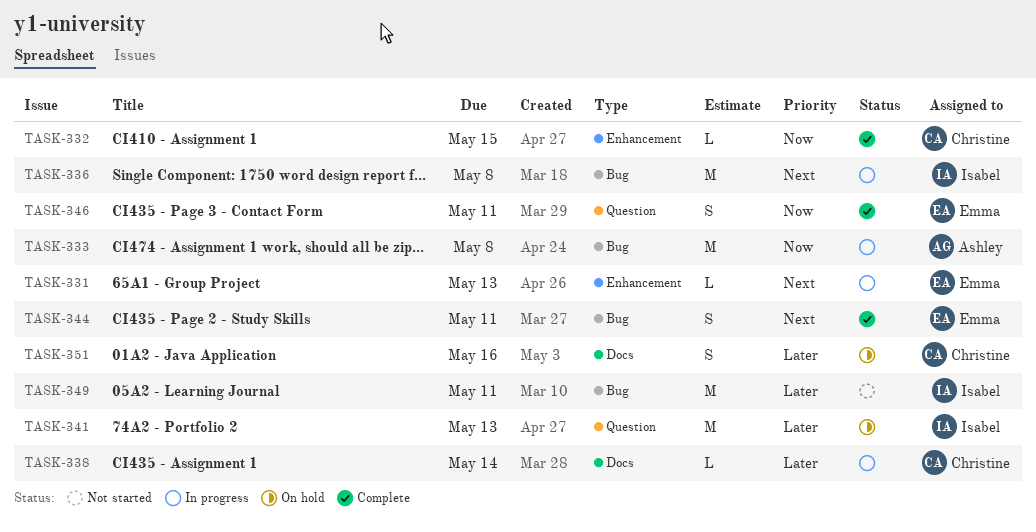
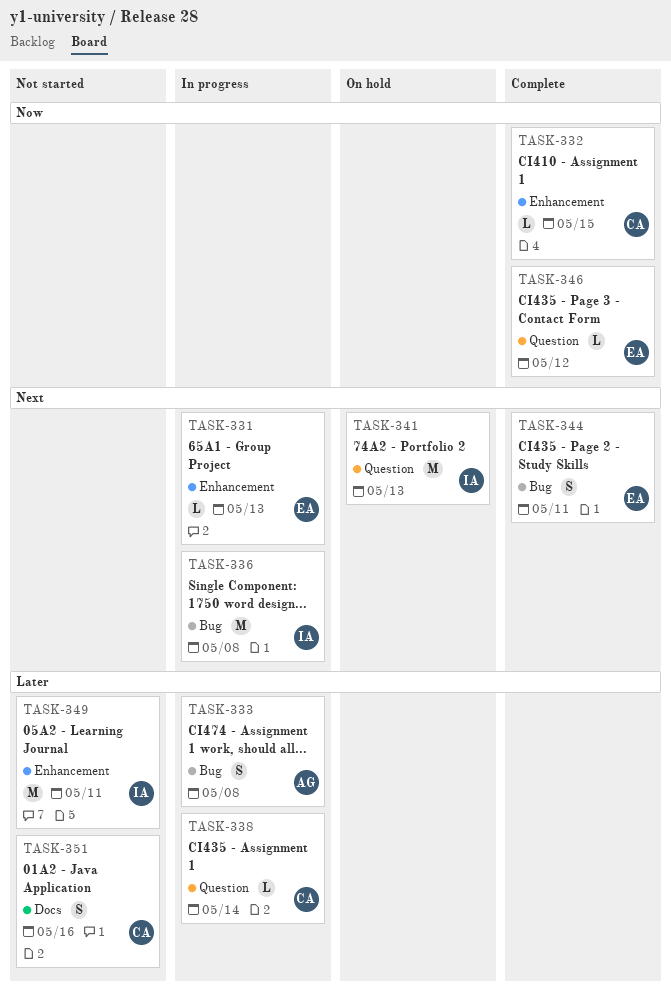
TASK-333, priority: Now -> Later
TASK-333, estimate: M -> S
TASK-338, label: Docs -> Question
TASK-341, priority: Later -> Next
TASK-346, estimate: S -> L
TASK-346, due: May 11 -> May 12
TASK-349, label: Bug -> Enhancement
TASK-351, status: On hold -> Not started

